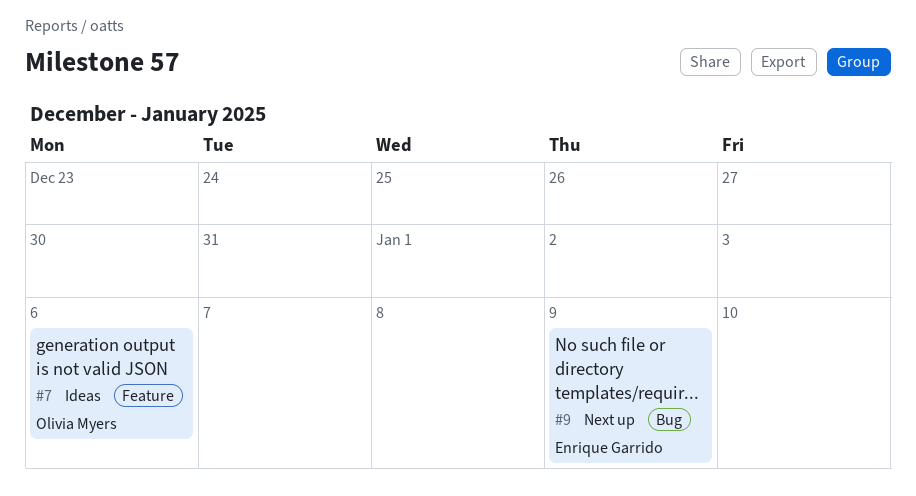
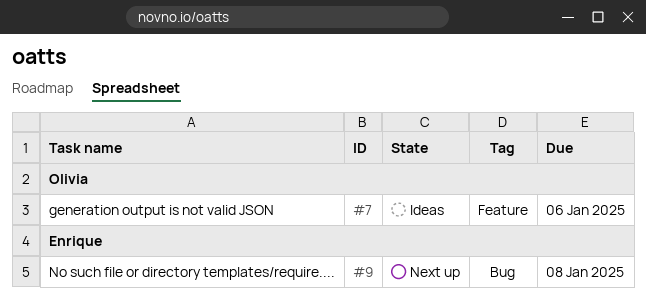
#9, due: Jan 9 -> Jan 8

